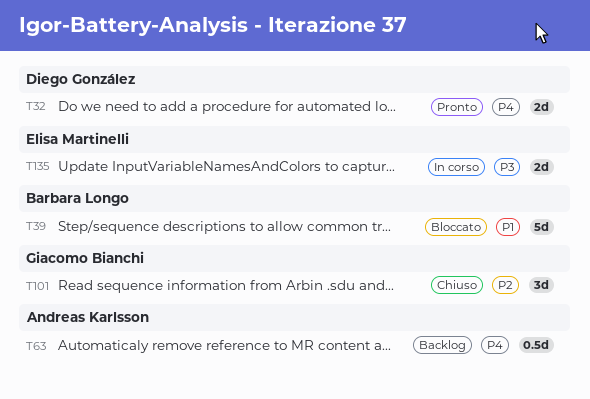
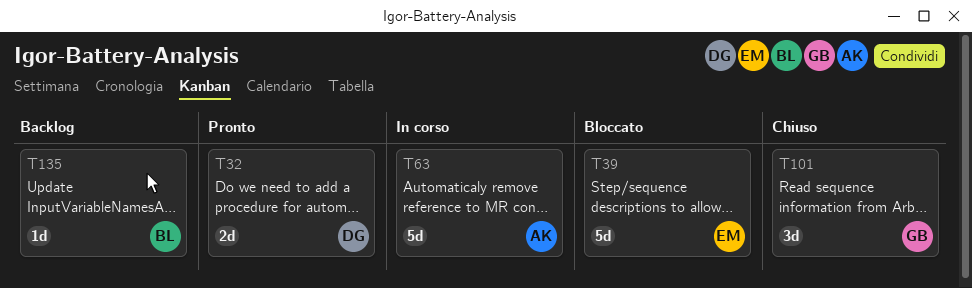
T39, owner: Barbara Longo -> Elisa Martinelli
T63, status: Backlog -> In corso
T63, estimate: 0.5d -> 5d
T135, status: In corso -> Backlog
T135, owner: Elisa Martinelli -> Barbara Longo
T135, estimate: 2d -> 1d

